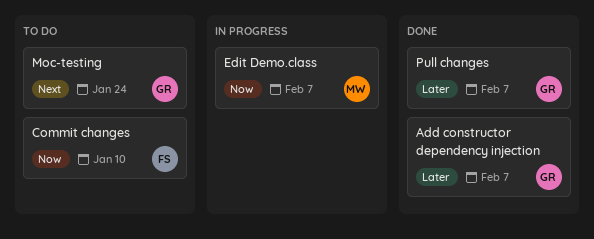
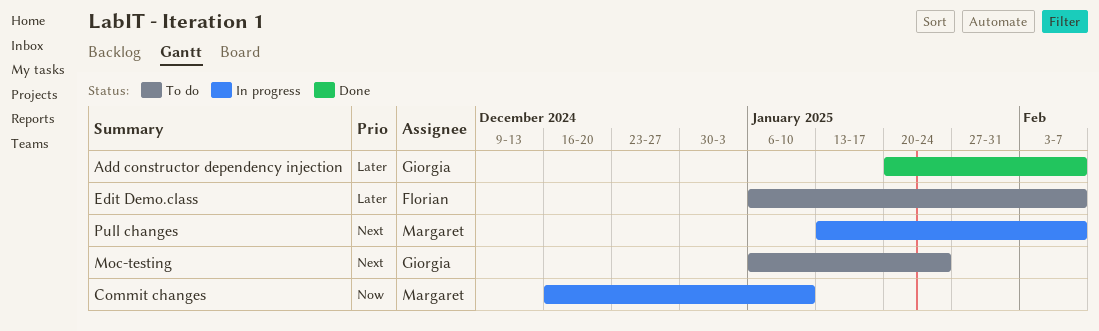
Commit changes, status: To do -> In progress
Commit changes, owner: Florian -> Margaret
Edit Demo.class, status: In progress -> To do
Edit Demo.class, owner: Margaret -> Florian
Edit Demo.class, priority: Now -> Later
Pull changes, status: Done -> In progress
Pull changes, owner: Giorgia -> Margaret
Pull changes, priority: Later -> Next

